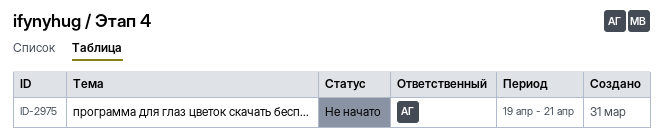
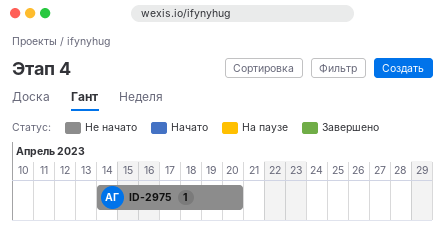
ID-2975, start: Apr 19 -> Apr 14
ID-2975, due: Apr 21 -> Apr 20

